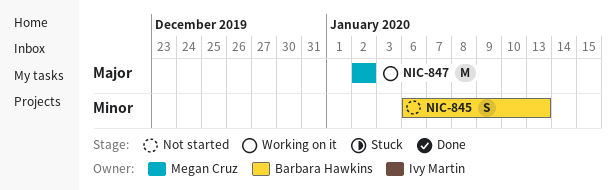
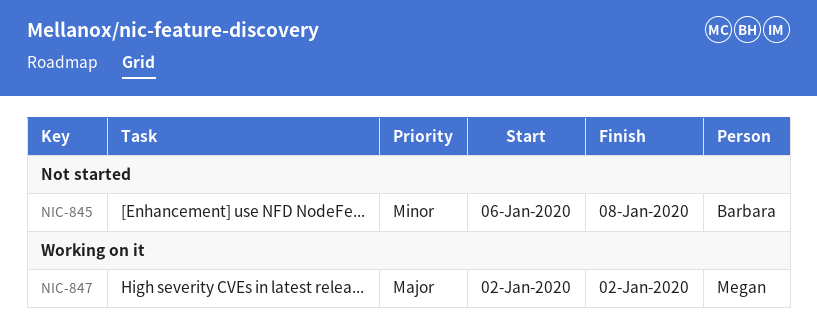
NIC-845, due: Jan 13 -> Jan 8

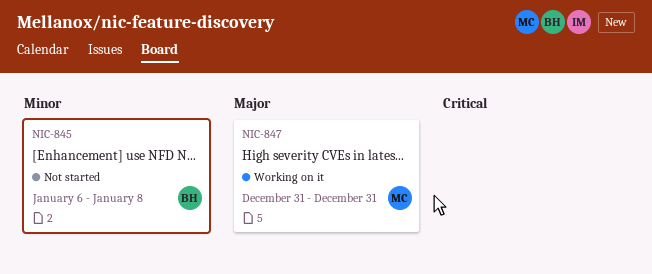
NIC-847, start: Jan 2 -> Dec 31
NIC-847, due: Jan 2 -> Dec 31

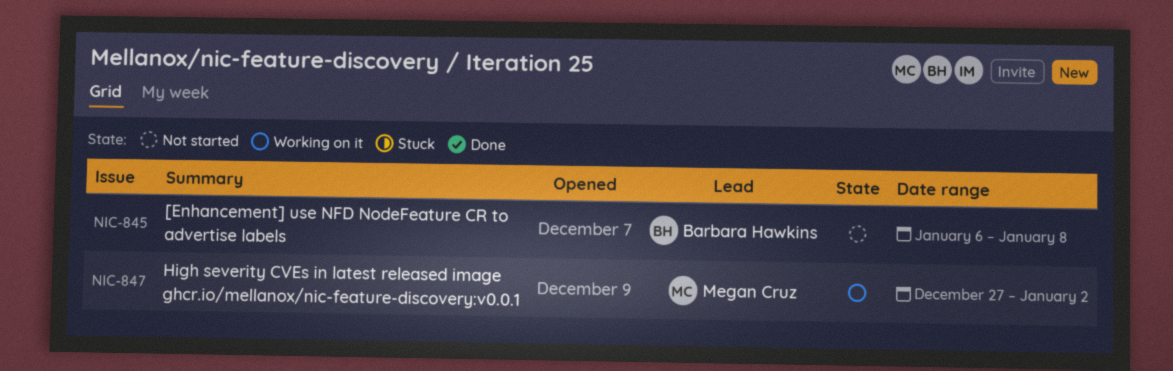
NIC-847, start: Dec 31 -> Dec 27
NIC-847, due: Dec 31 -> Jan 2

